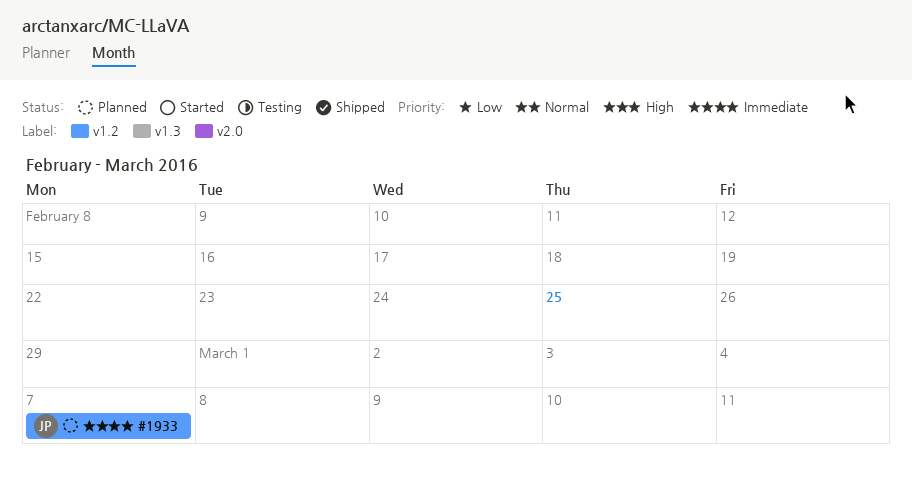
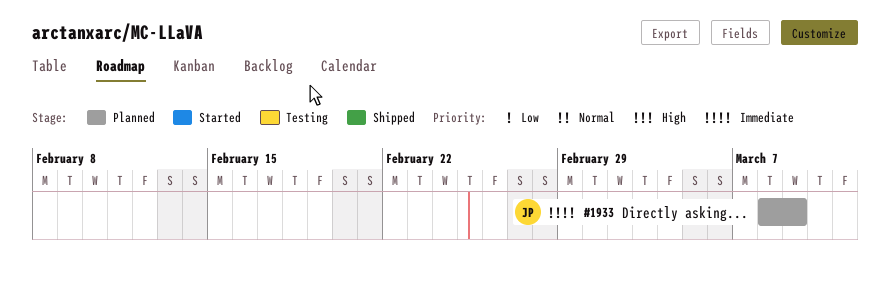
#1933, start: Mar 7 -> Mar 8
#1933, due: Mar 7 -> Mar 9

